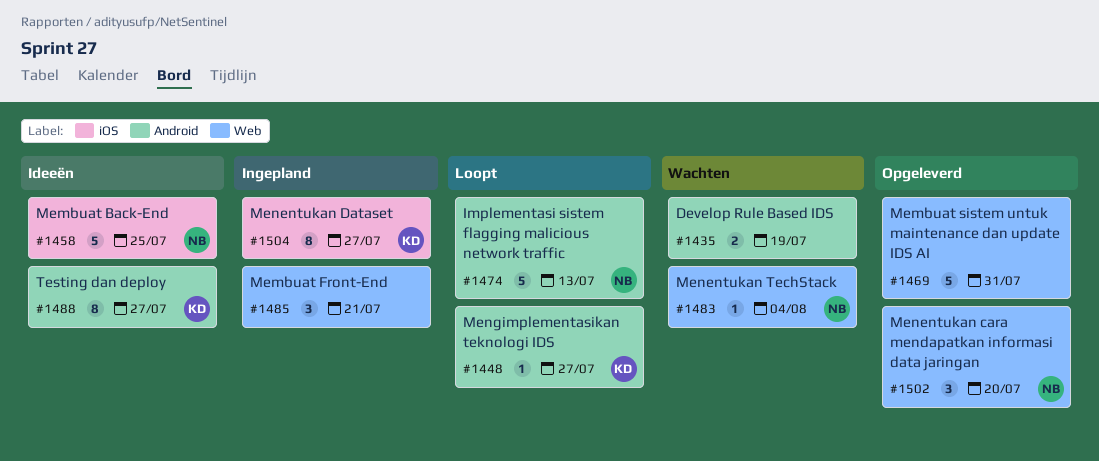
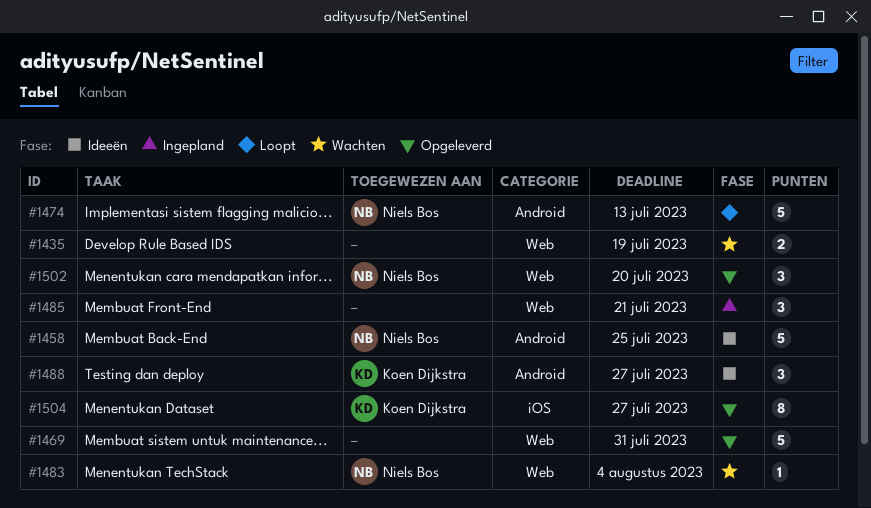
#1435, label: Android -> Web
#1448: present -> none
#1458, label: iOS -> Android
#1488, estimate: 8 -> 3
#1504, status: Ingepland -> Opgeleverd

